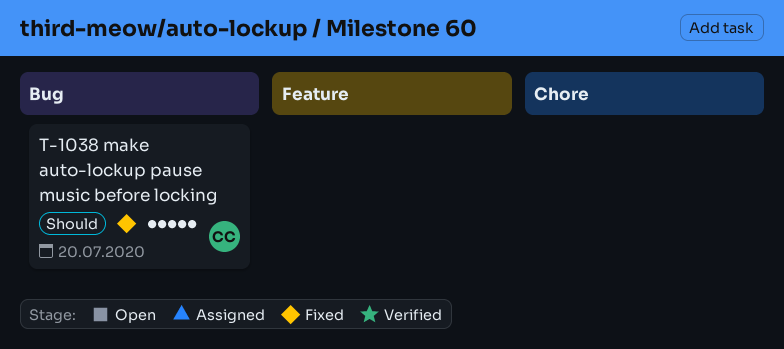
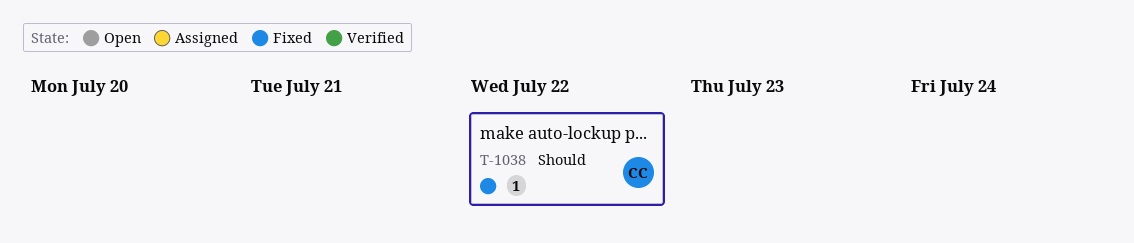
T-1038, estimate: 5 -> 1
T-1038, due: Jul 20 -> Jul 22

